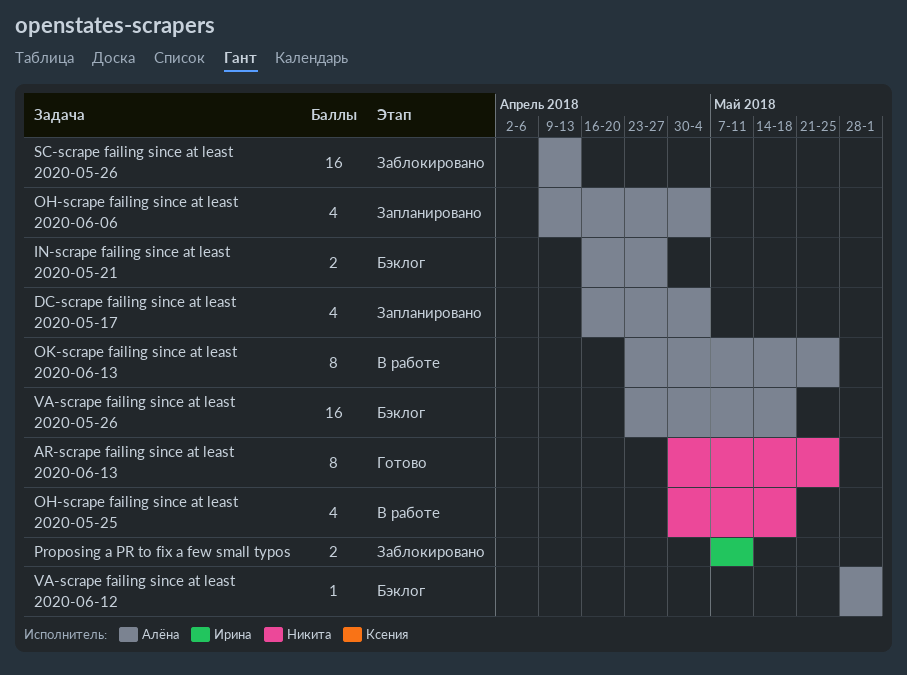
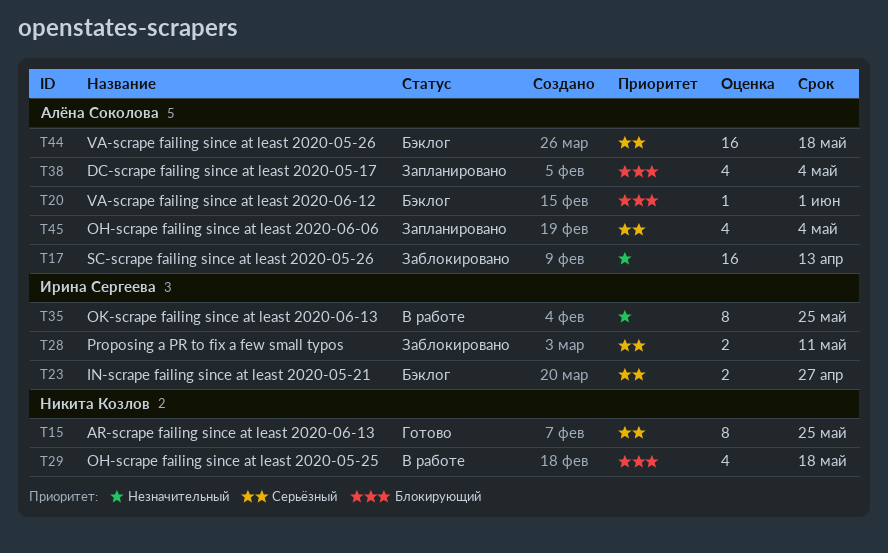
IN-scrape failing since at least 2020-05-21, owner: Алёна Соколова -> Ирина Сергеева
OK-scrape failing since at least 2020-06-13, owner: Алёна Соколова -> Ирина Сергеева

